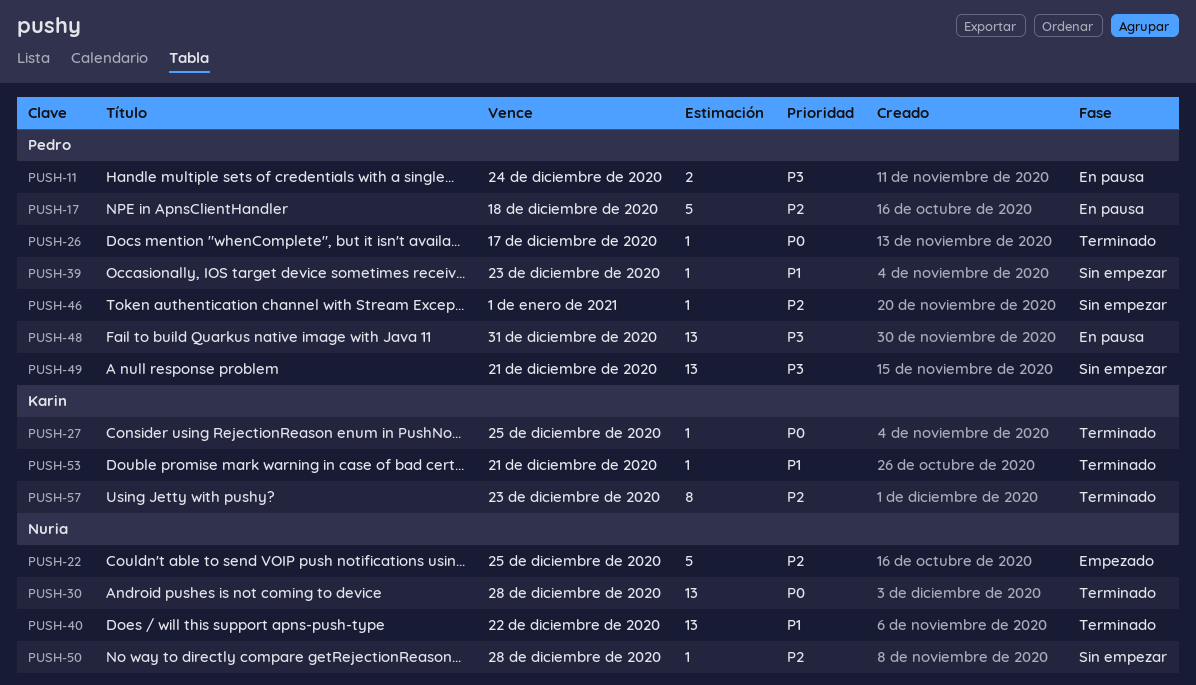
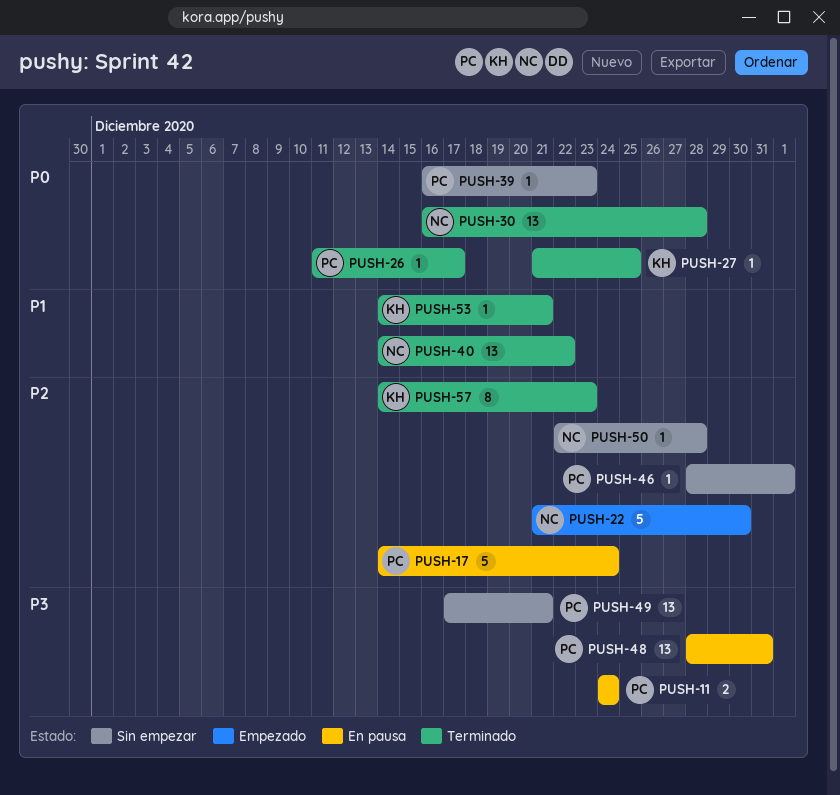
PUSH-17, due: Dec 18 -> Dec 24
PUSH-22, due: Dec 25 -> Dec 30
PUSH-39, priority: P1 -> P0

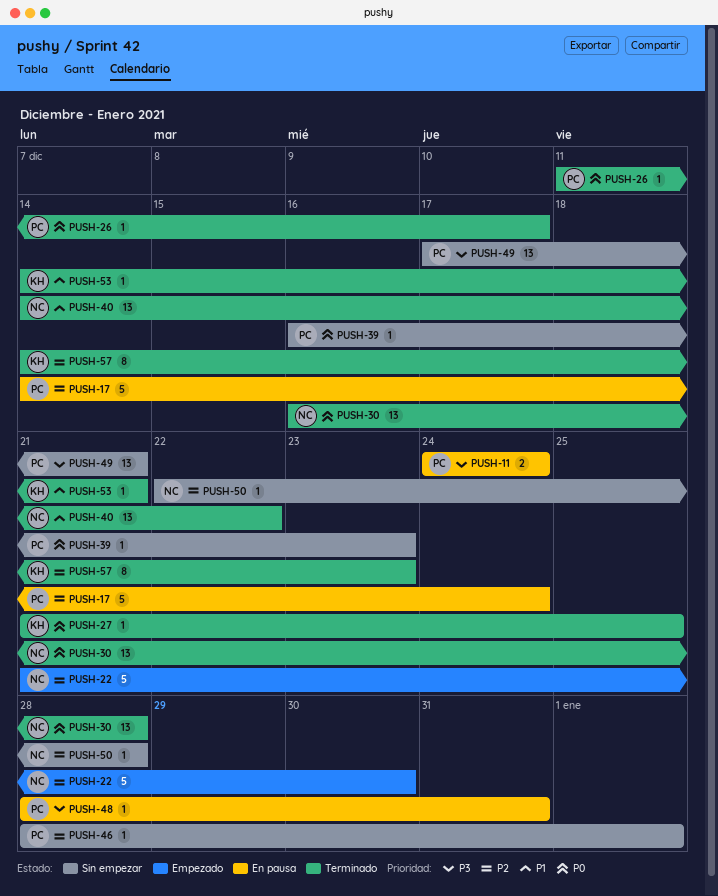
PUSH-48, estimate: 13 -> 1

